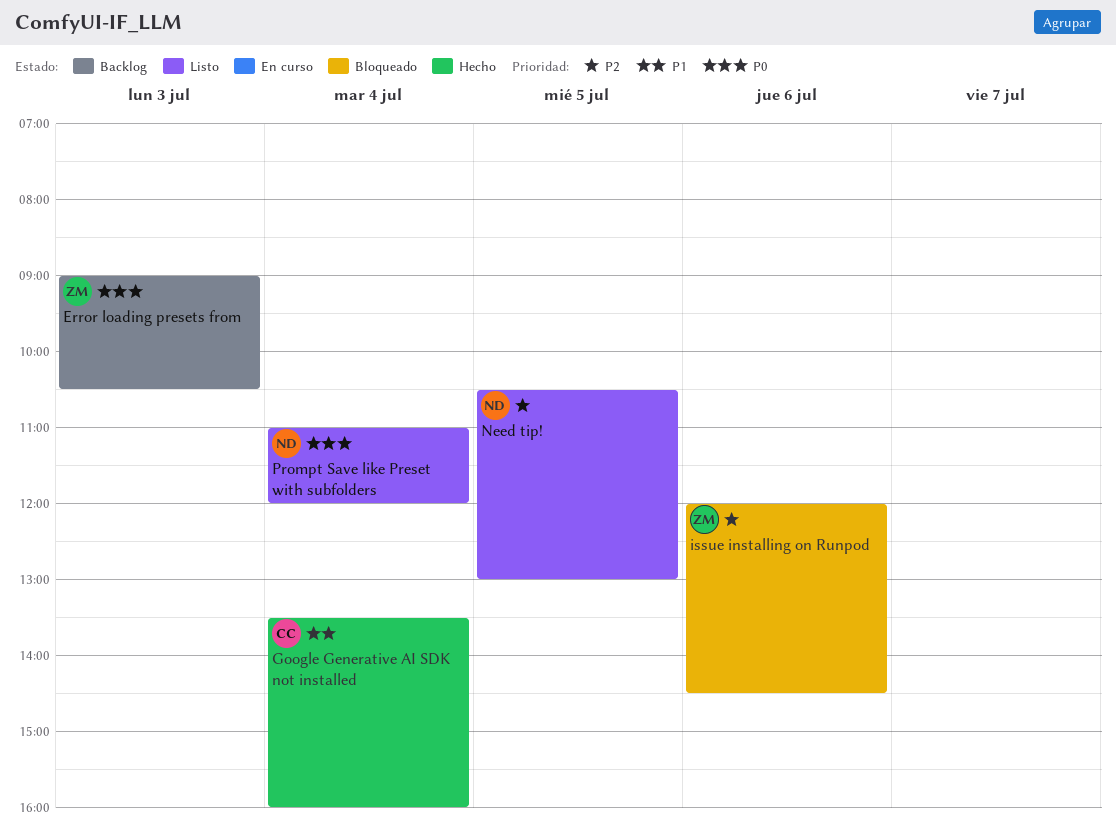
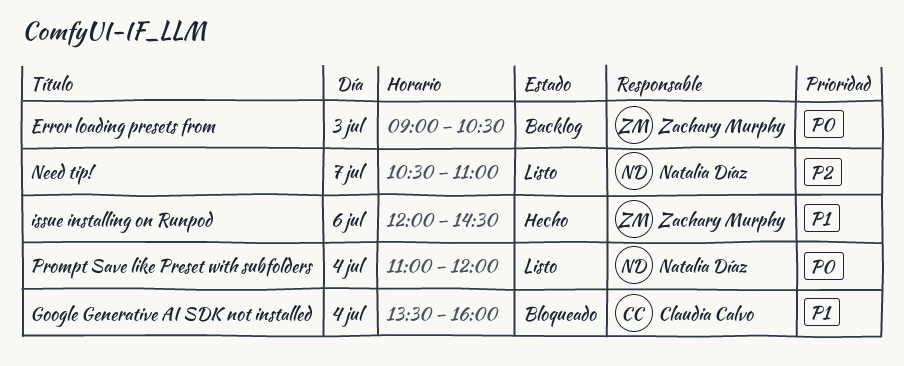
Google Generative AI SDK not installed, status: Hecho -> Bloqueado
issue installing on Runpod, status: Bloqueado -> Hecho
issue installing on Runpod, priority: P2 -> P1
Need tip!, day: Jul 5 -> Jul 7
Need tip!, ends: 13:00 -> 11:00

